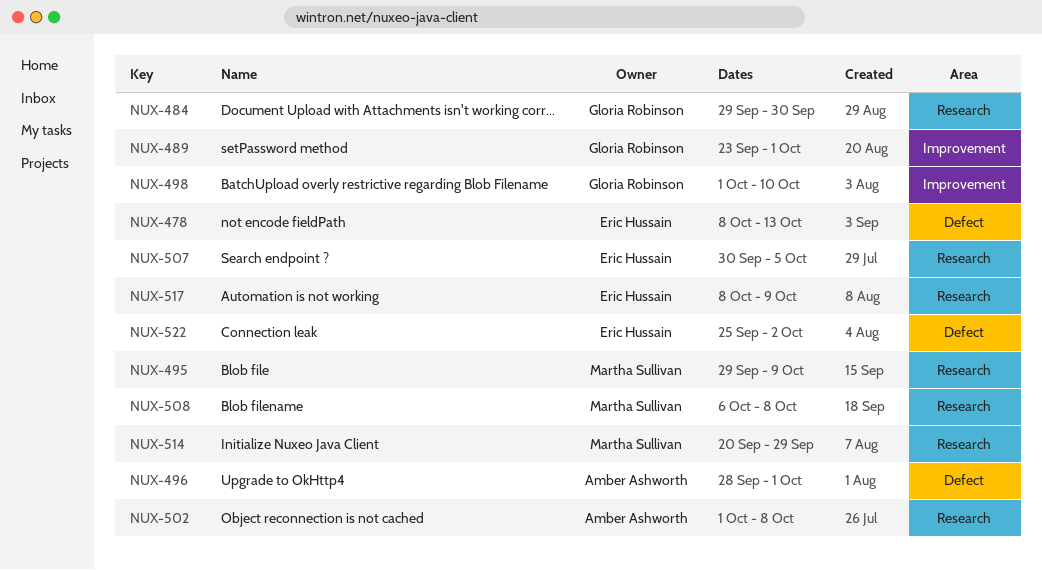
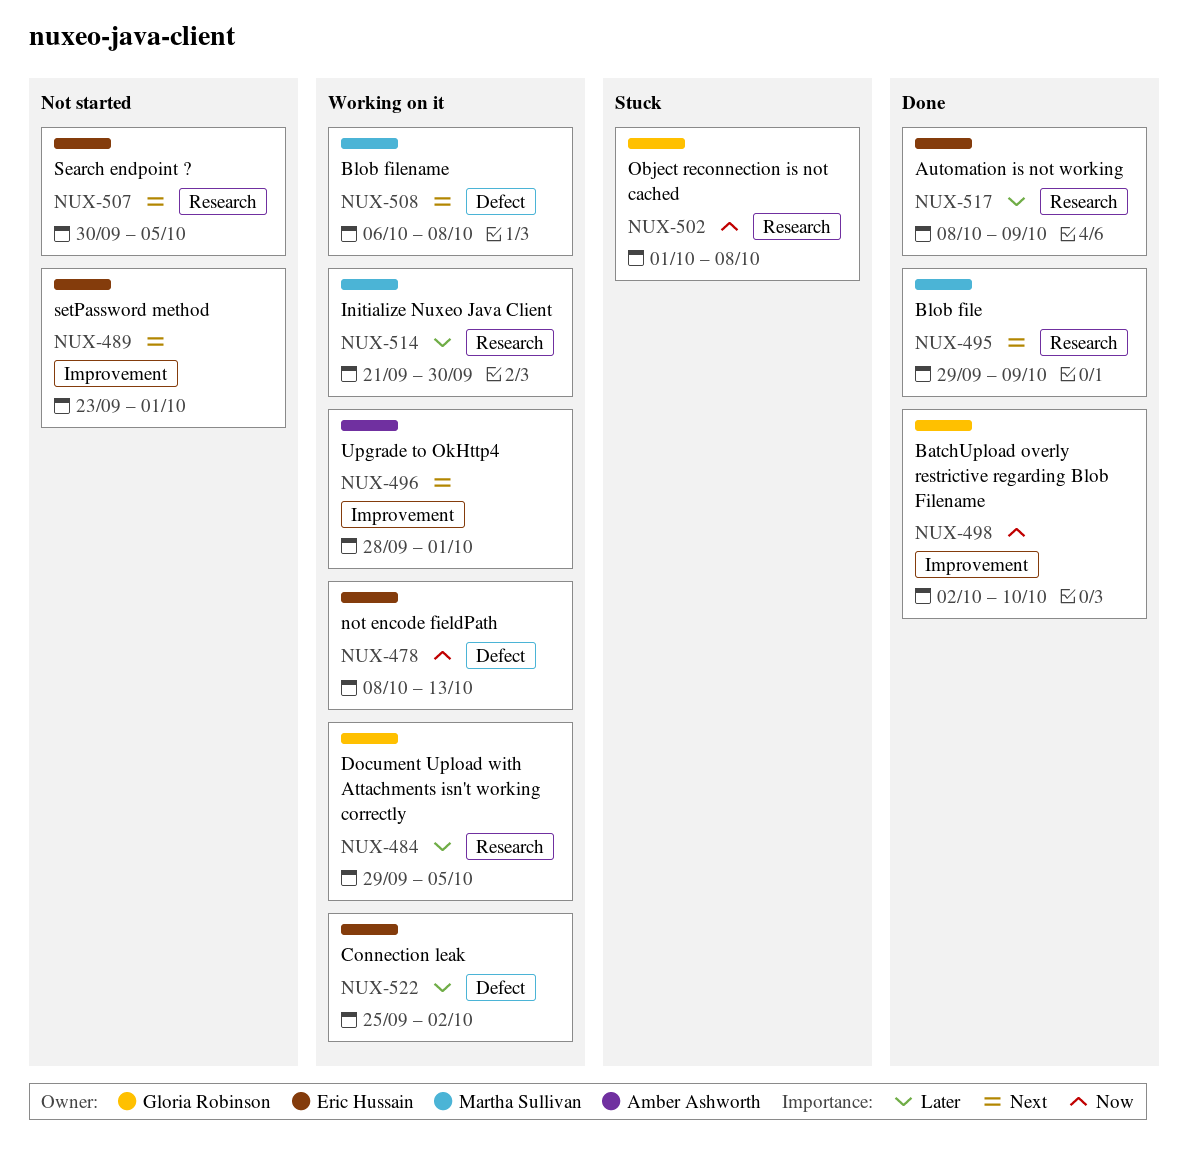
NUX-484, due: Sep 30 -> Oct 5
NUX-489, owner: Gloria Robinson -> Eric Hussain
NUX-496, label: Defect -> Improvement
NUX-498, start: Oct 1 -> Oct 2
NUX-502, owner: Amber Ashworth -> Gloria Robinson
NUX-508, label: Research -> Defect
NUX-514, start: Sep 20 -> Sep 21
NUX-514, due: Sep 29 -> Sep 30

